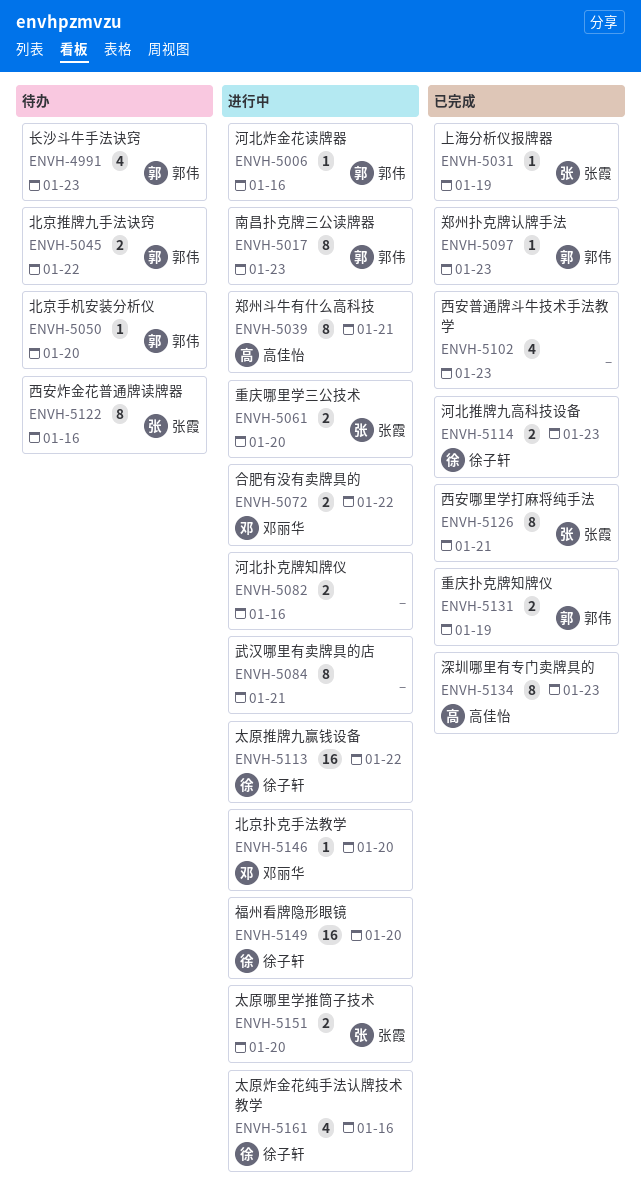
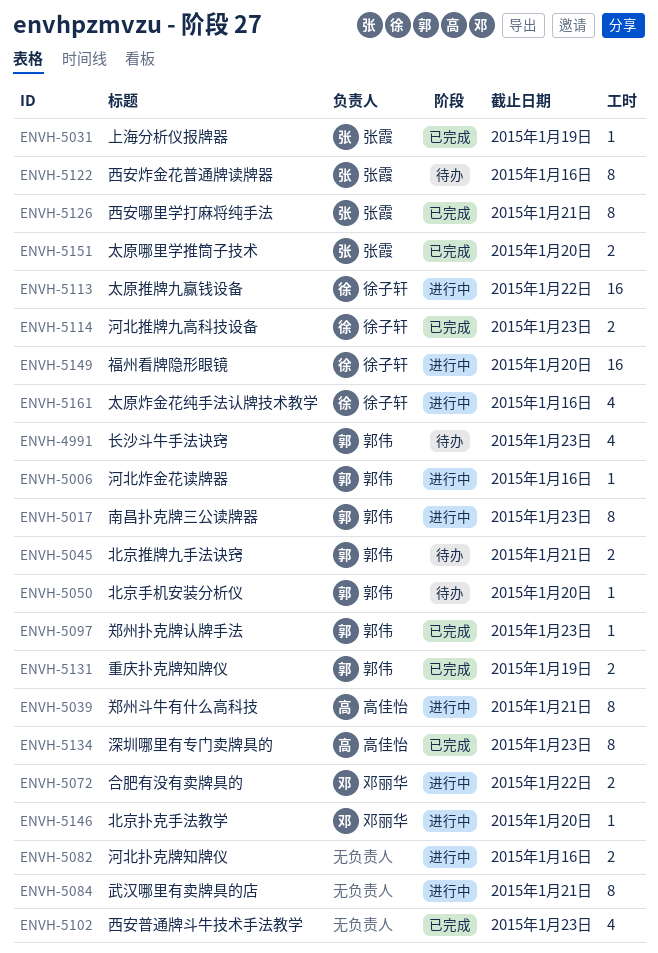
ENVH-5045, due: Jan 22 -> Jan 21
ENVH-5061: present -> none
ENVH-5151, status: 进行中 -> 已完成

